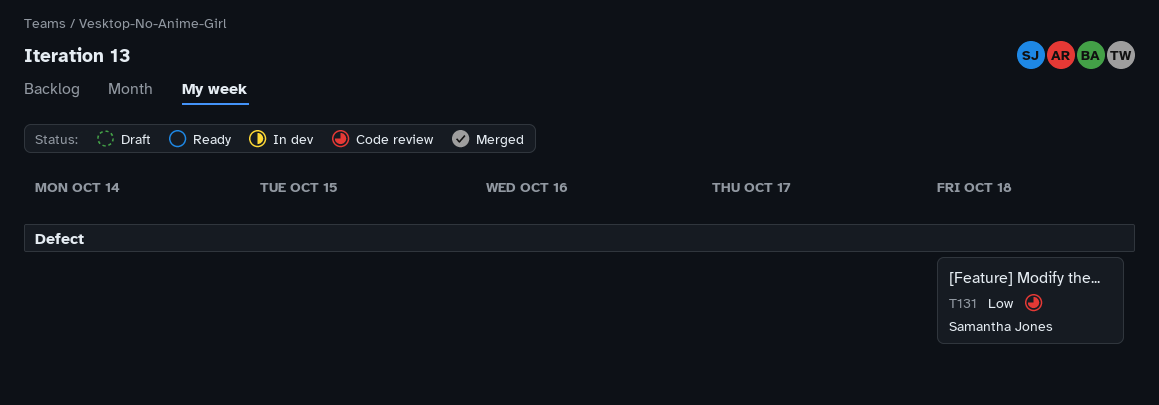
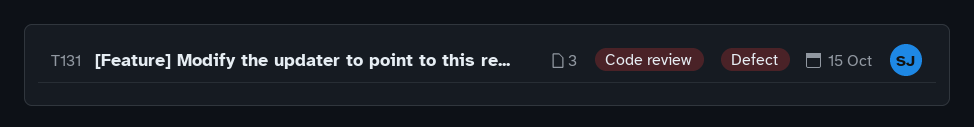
T131, due: Oct 18 -> Oct 15

